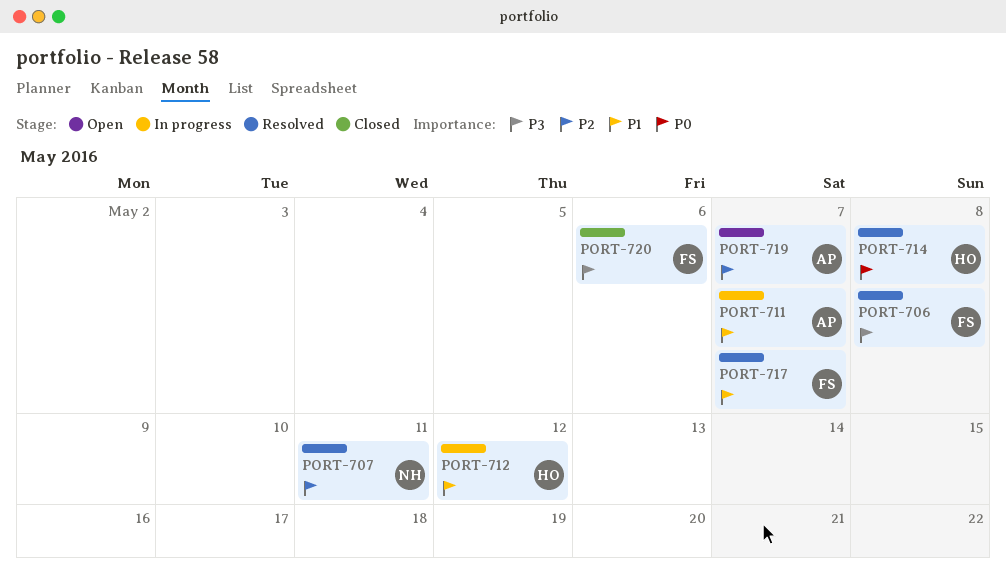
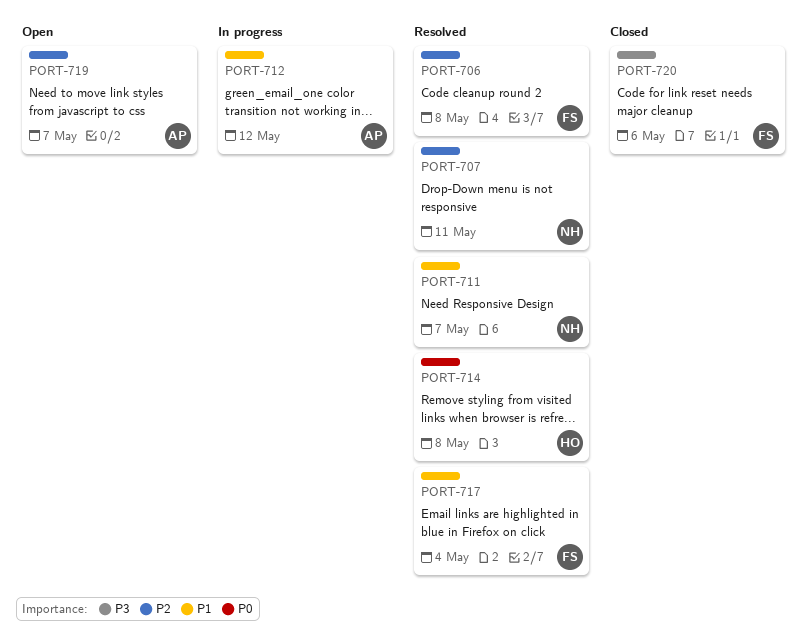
PORT-706, priority: P3 -> P2
PORT-711, status: In progress -> Resolved
PORT-711, owner: AP -> NH
PORT-712, owner: HO -> AP
PORT-717, due: May 7 -> May 4

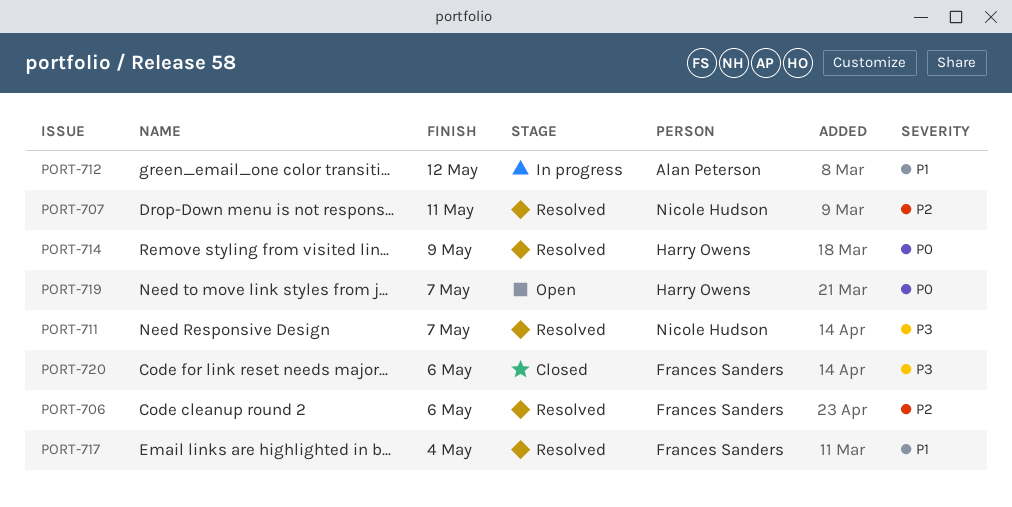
PORT-706, due: May 8 -> May 6
PORT-711, priority: P1 -> P3
PORT-714, due: May 8 -> May 9
PORT-719, owner: Alan Peterson -> Harry Owens
PORT-719, priority: P2 -> P0

